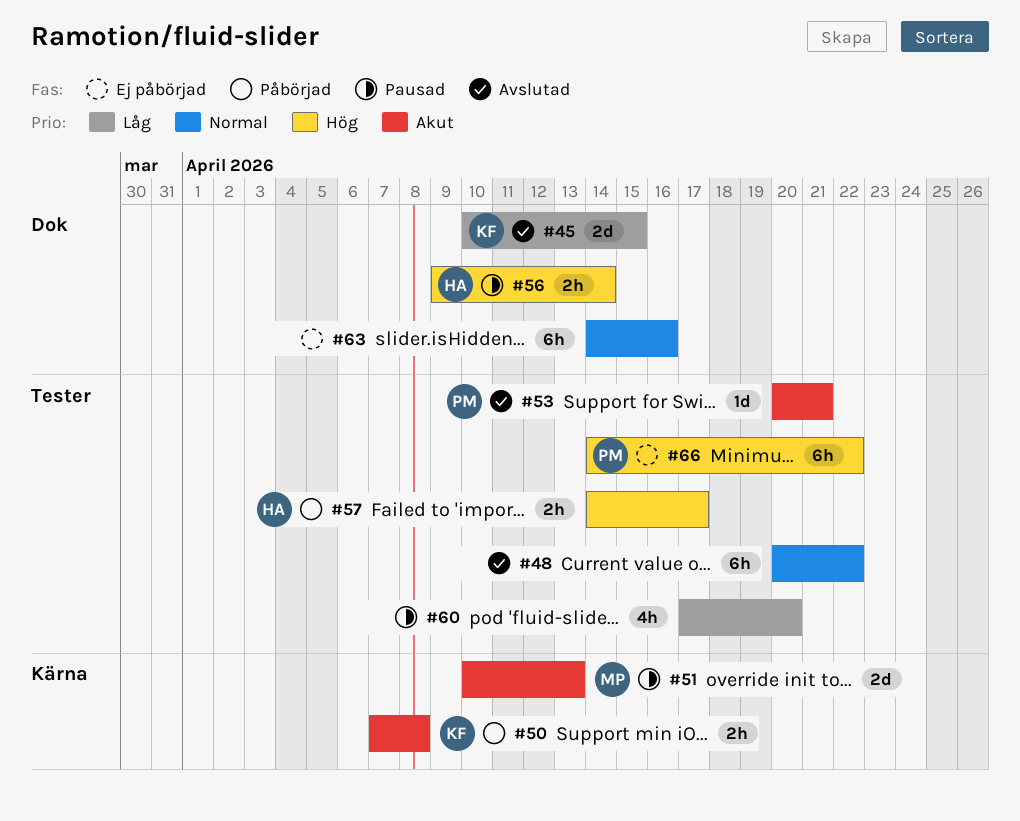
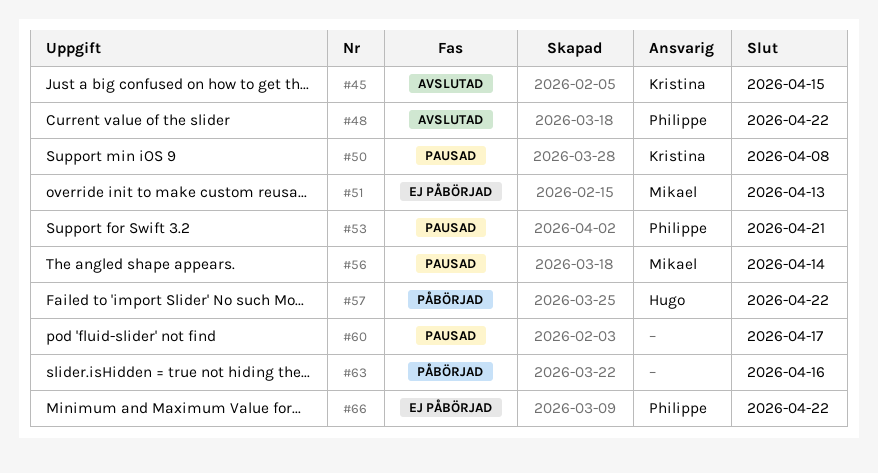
#48, owner: none -> Philippe
#50, status: Påbörjad -> Pausad
#51, status: Pausad -> Ej påbörjad
#53, status: Avslutad -> Pausad
#56, owner: Hugo -> Mikael
#57, due: Apr 17 -> Apr 22
#60, due: Apr 20 -> Apr 17
#63, status: Ej påbörjad -> Påbörjad

